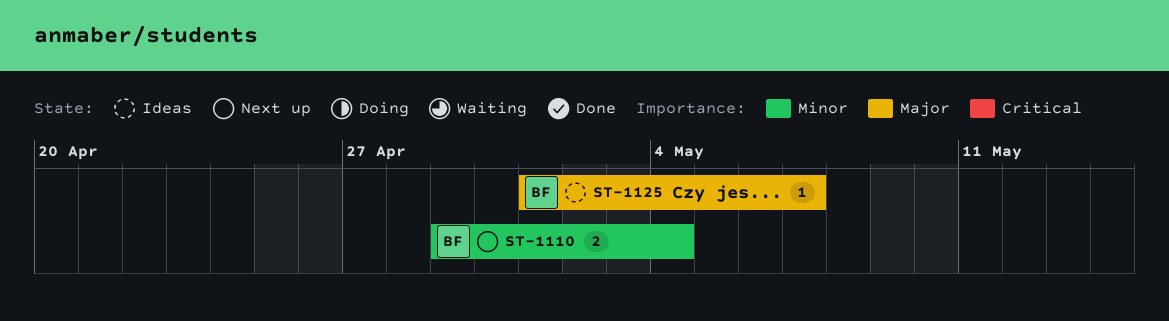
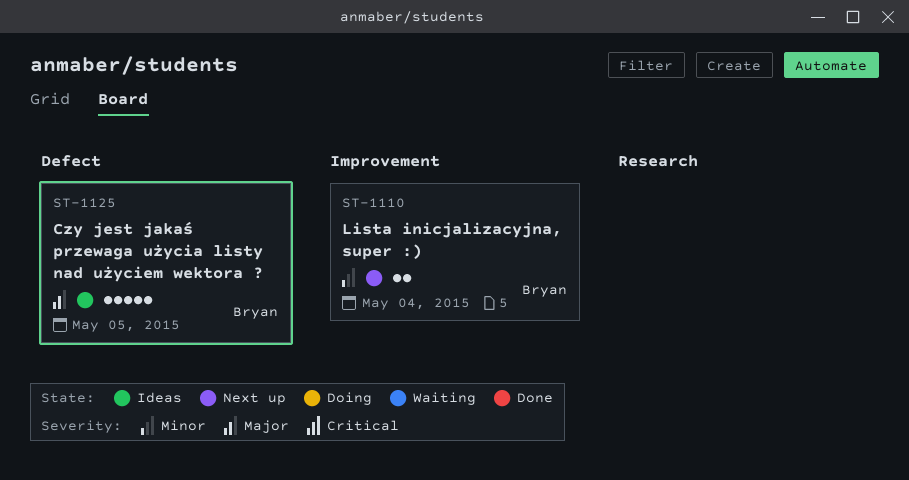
ST-1125, estimate: 1 -> 5
ST-1125, due: May 7 -> May 5

